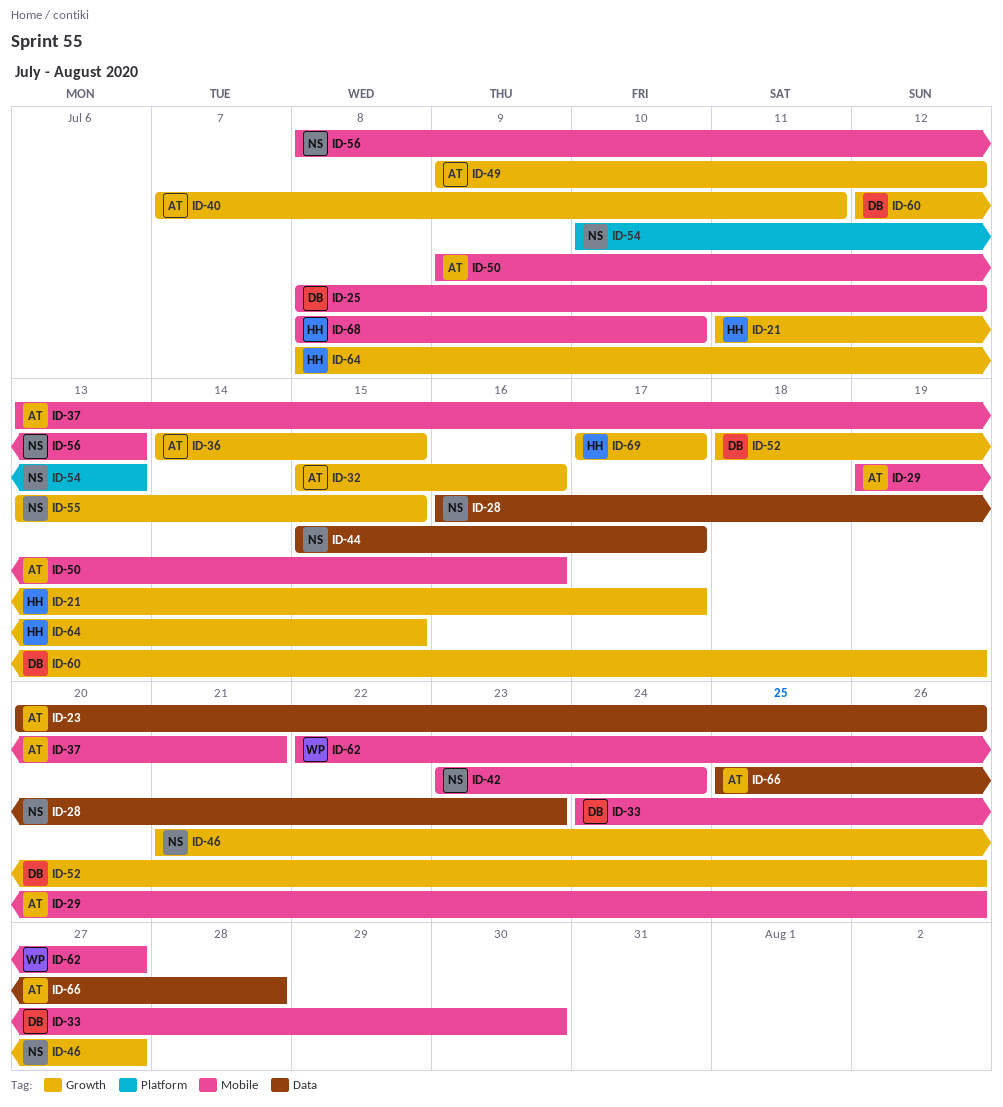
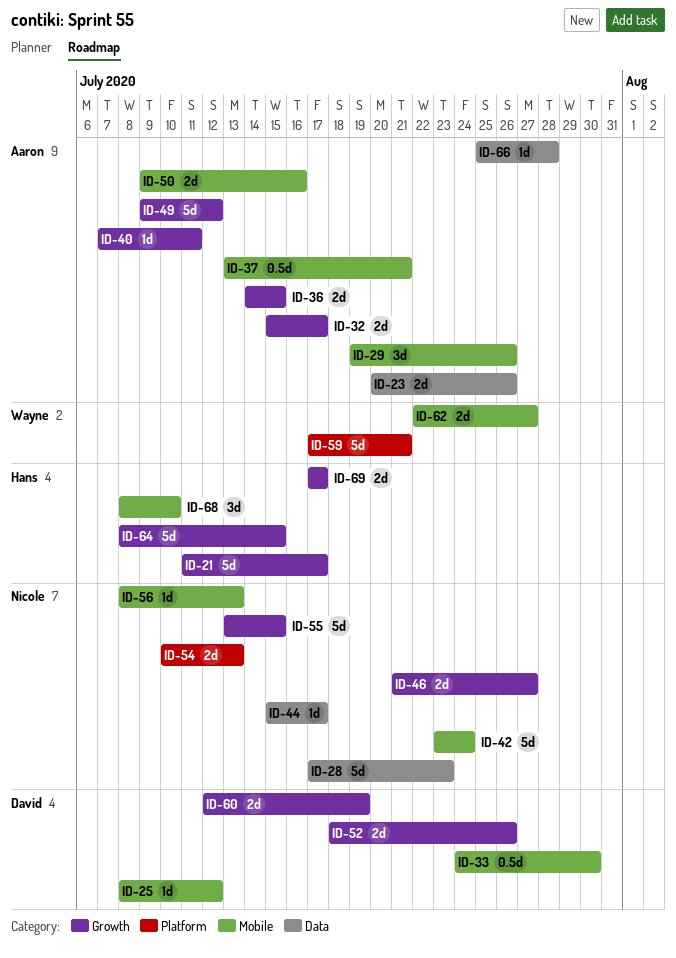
ID-28, start: Jul 16 -> Jul 17
ID-32, due: Jul 16 -> Jul 17
ID-59: none -> present

